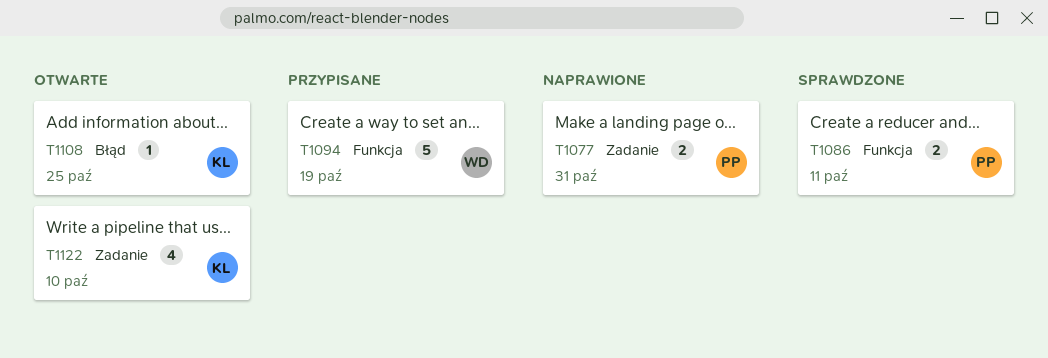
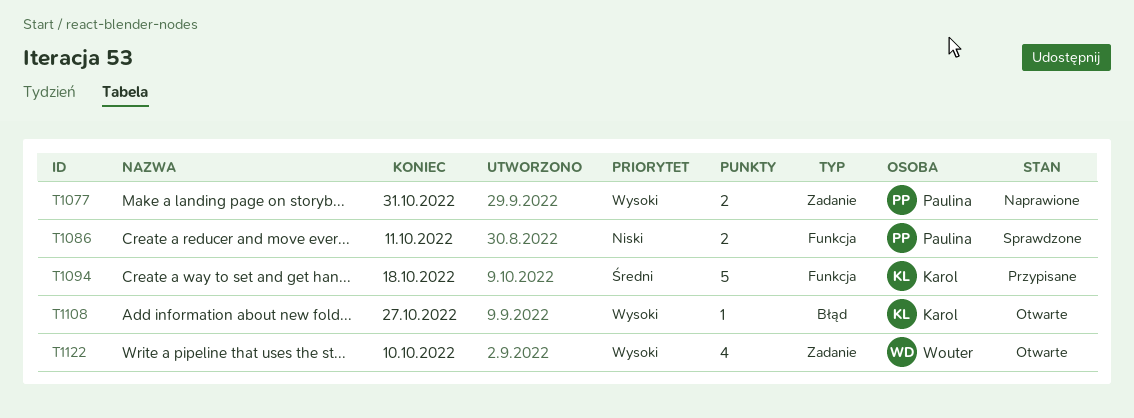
T1094, owner: Wouter -> Karol
T1094, due: Oct 19 -> Oct 18
T1108, due: Oct 25 -> Oct 27
T1122, owner: Karol -> Wouter

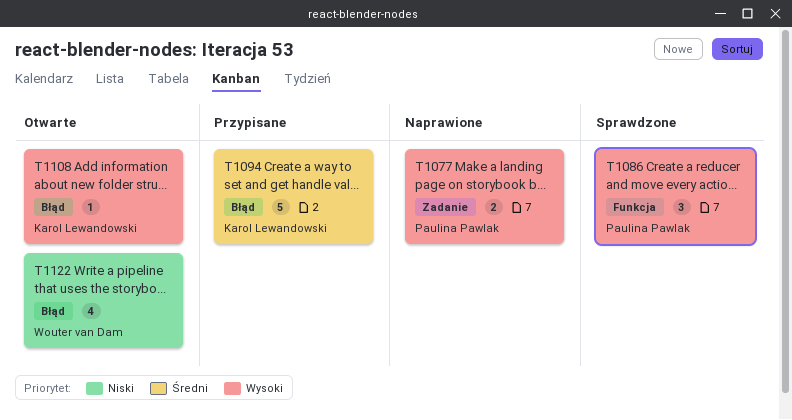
T1086, priority: Niski -> Wysoki
T1086, estimate: 2 -> 3
T1094, label: Funkcja -> Błąd
T1122, priority: Wysoki -> Niski
T1122, label: Zadanie -> Błąd

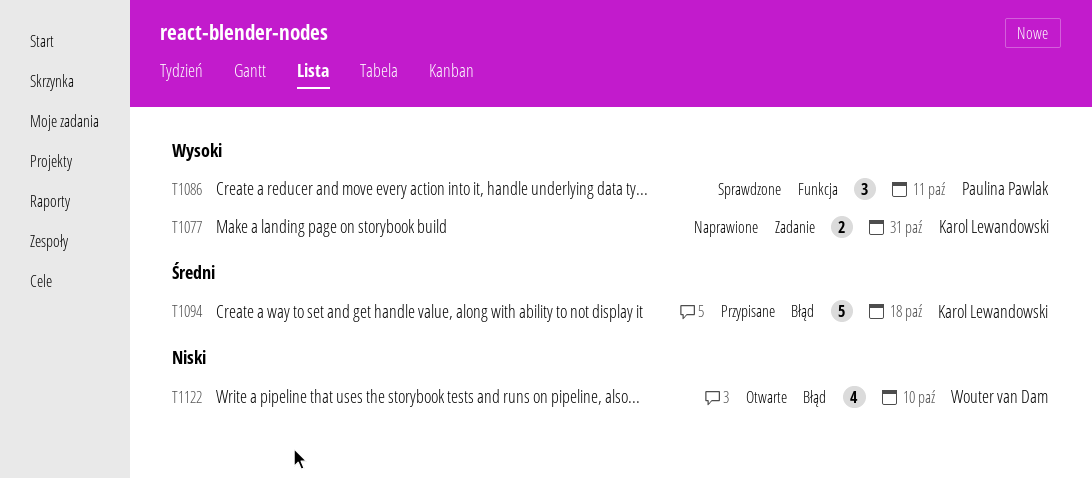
T1077, owner: Paulina Pawlak -> Karol Lewandowski
T1108: present -> none

